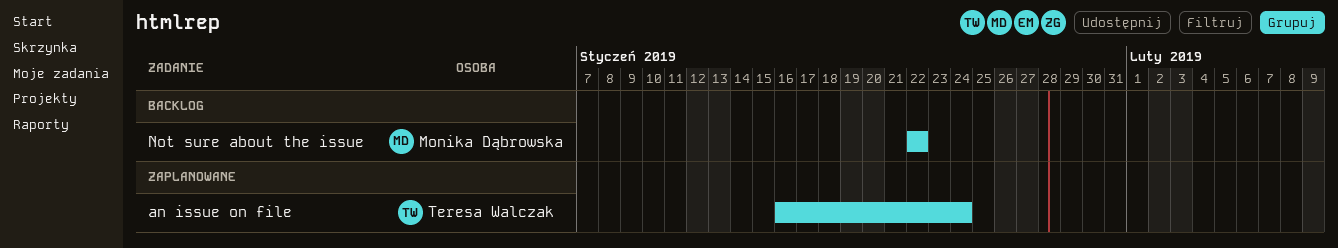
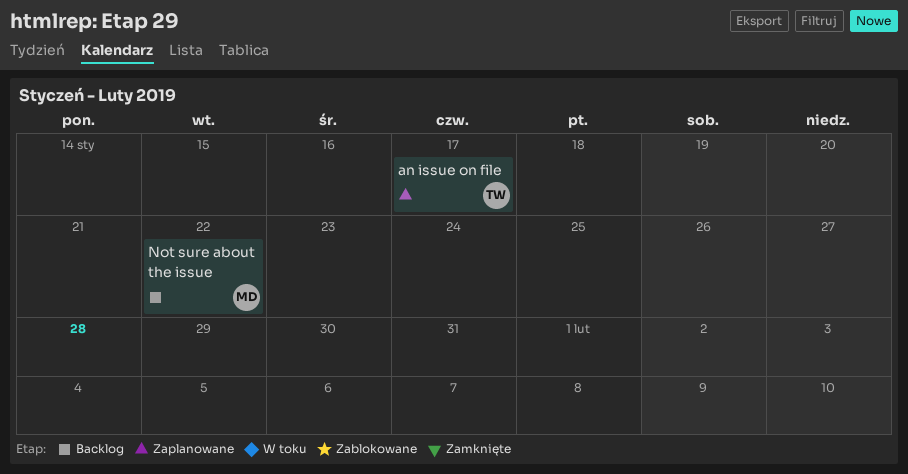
an issue on file, due: Jan 24 -> Jan 17

